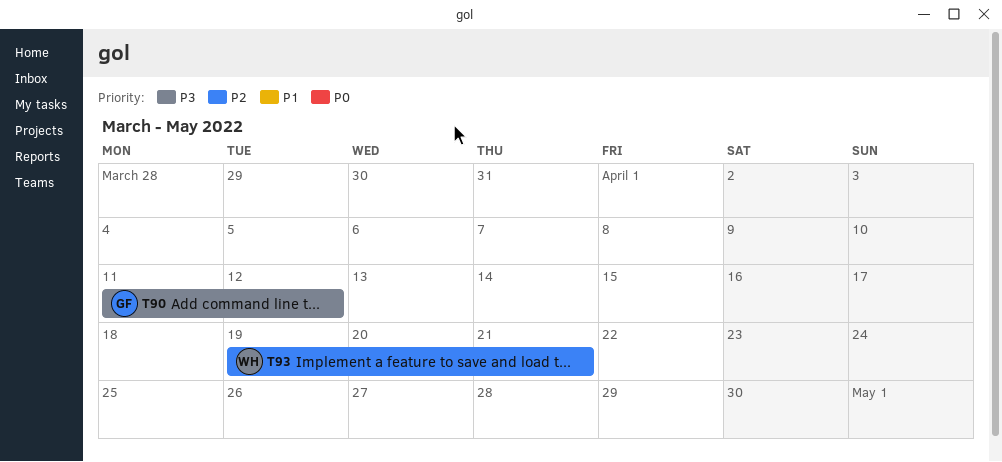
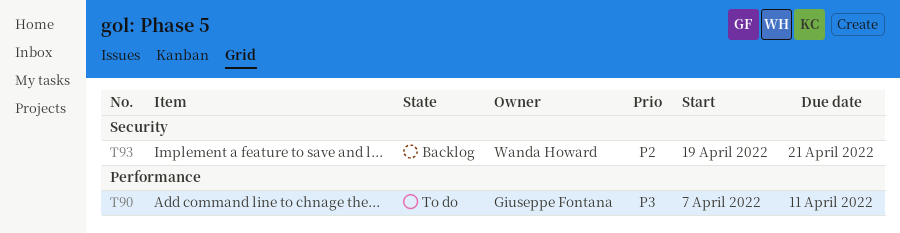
T90, start: Apr 11 -> Apr 7
T90, due: Apr 12 -> Apr 11

